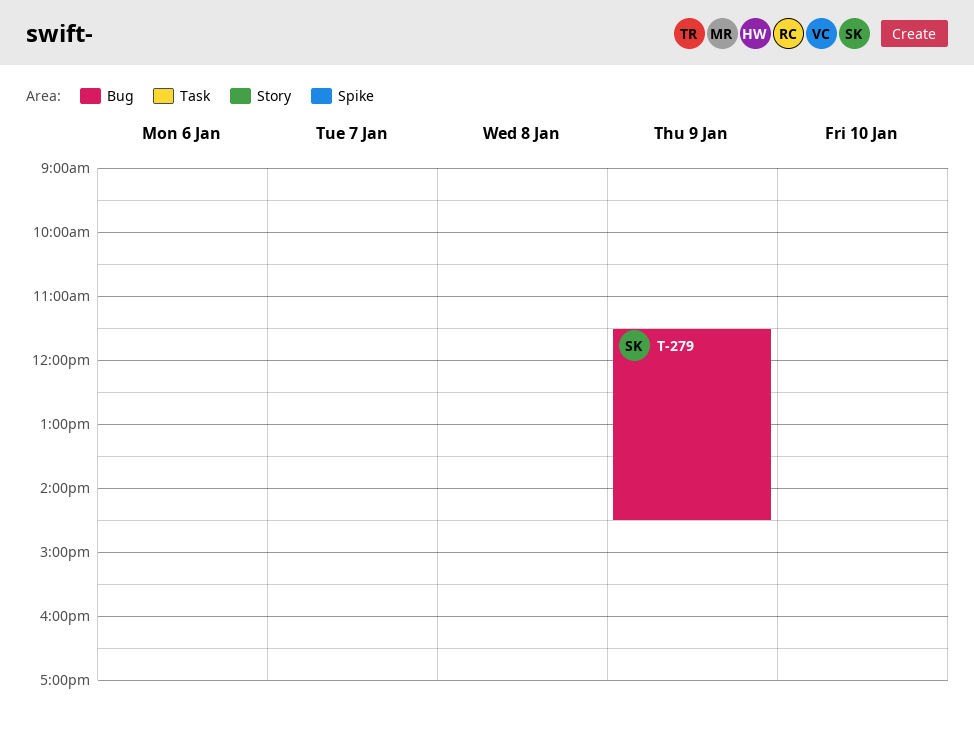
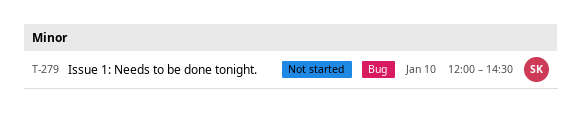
T-279, day: Jan 9 -> Jan 10
T-279, begins: 11:30 -> 12:00

